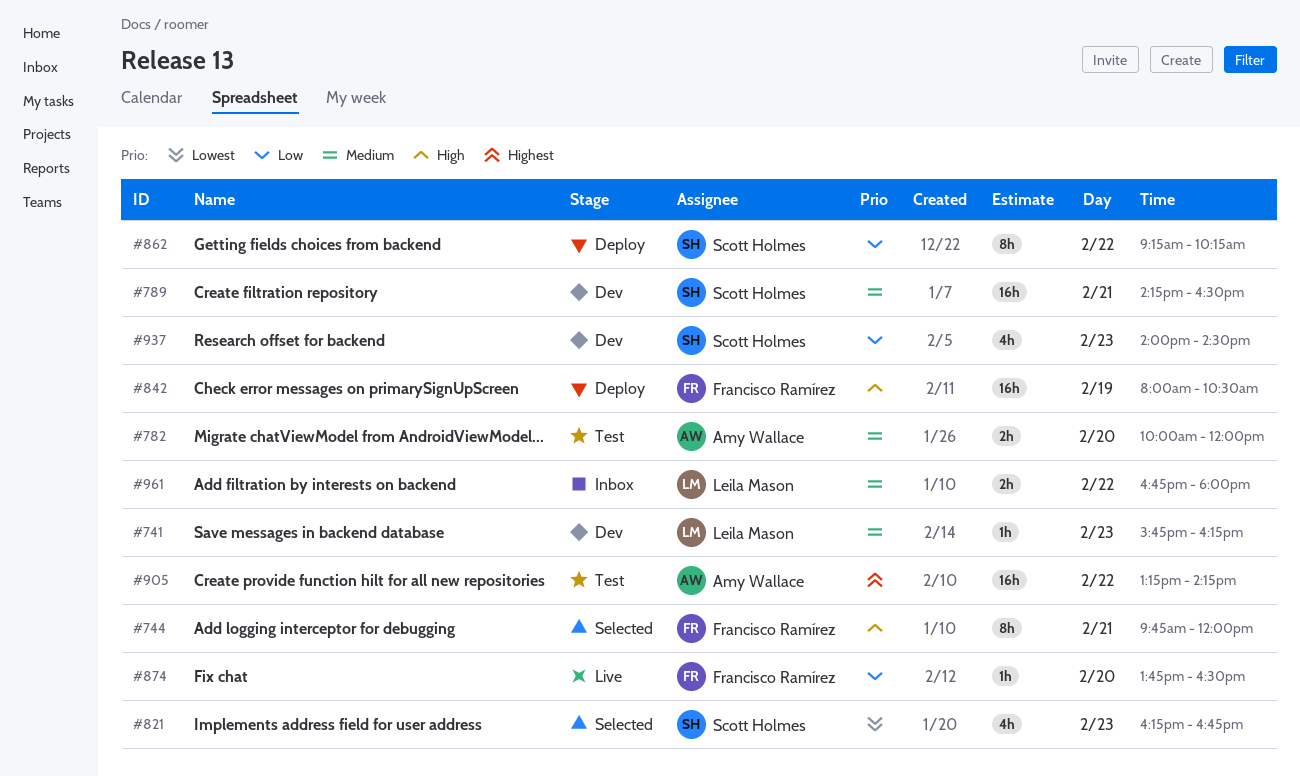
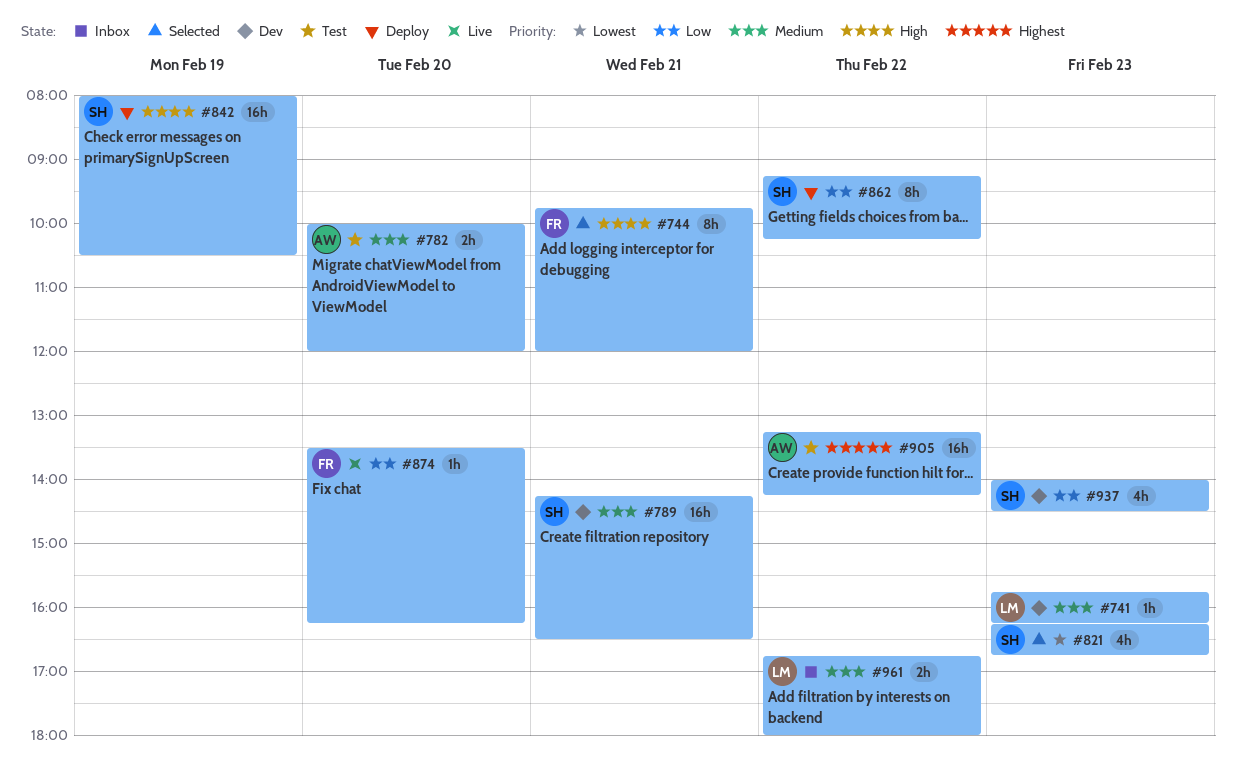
#842, owner: Francisco Ramírez -> Scott Holmes
#874, begins: 13:45 -> 13:30
#874, ends: 16:30 -> 16:15

